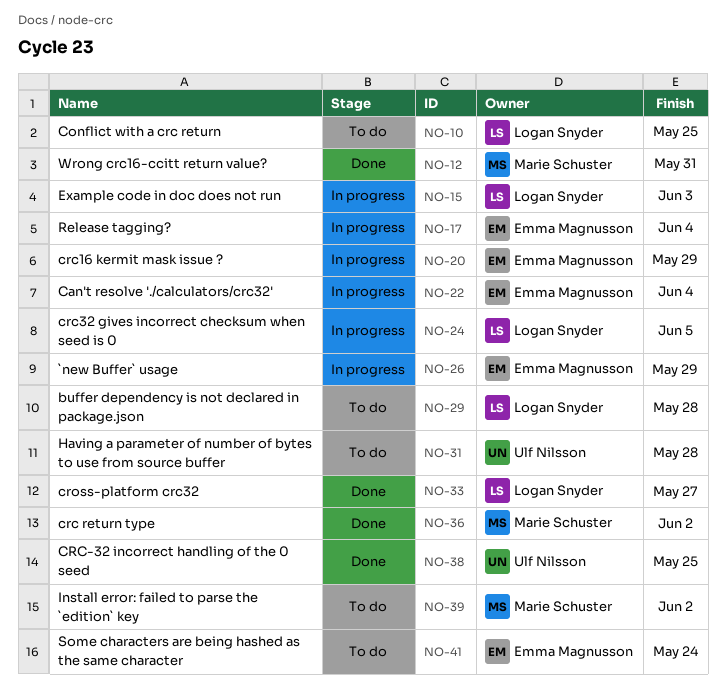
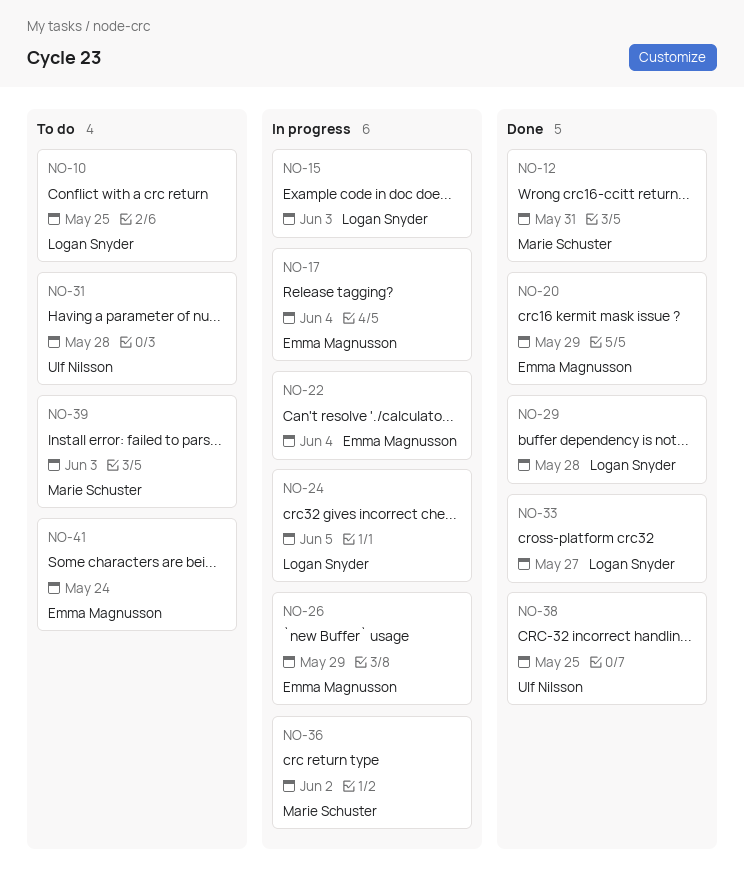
NO-20, status: In progress -> Done
NO-29, status: To do -> Done
NO-36, status: Done -> In progress
NO-39, due: Jun 2 -> Jun 3

